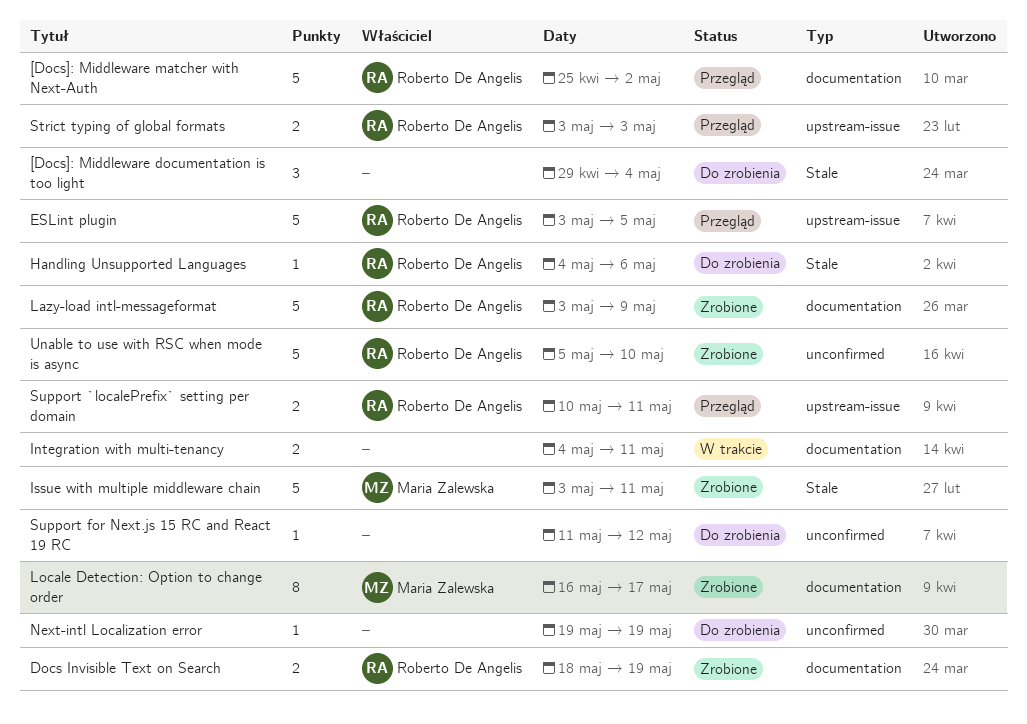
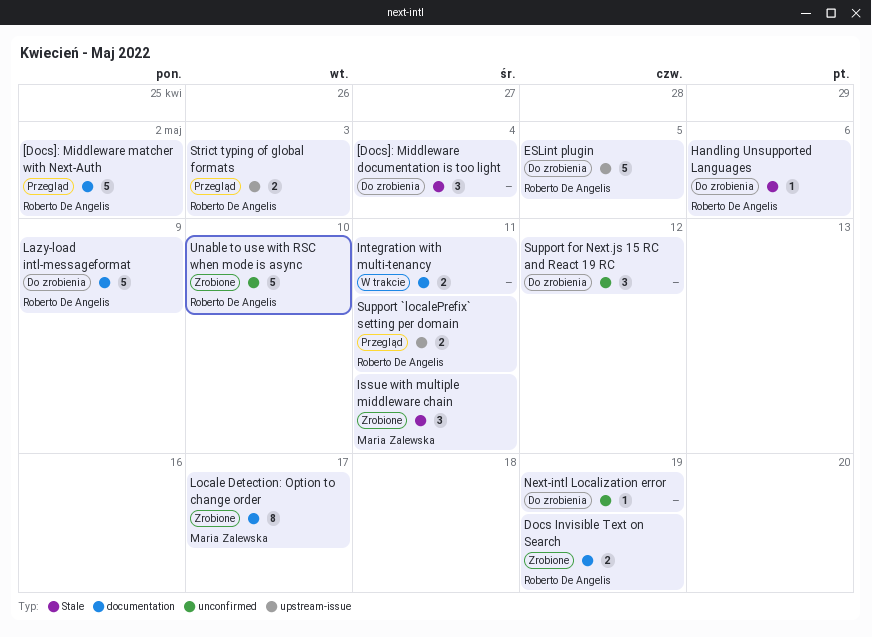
ESLint plugin, status: Przegląd -> Do zrobienia
Issue with multiple middleware chain, estimate: 5 -> 3
Lazy-load intl-messageformat, status: Zrobione -> Do zrobienia
Support for Next.js 15 RC and React 19 RC, estimate: 1 -> 3

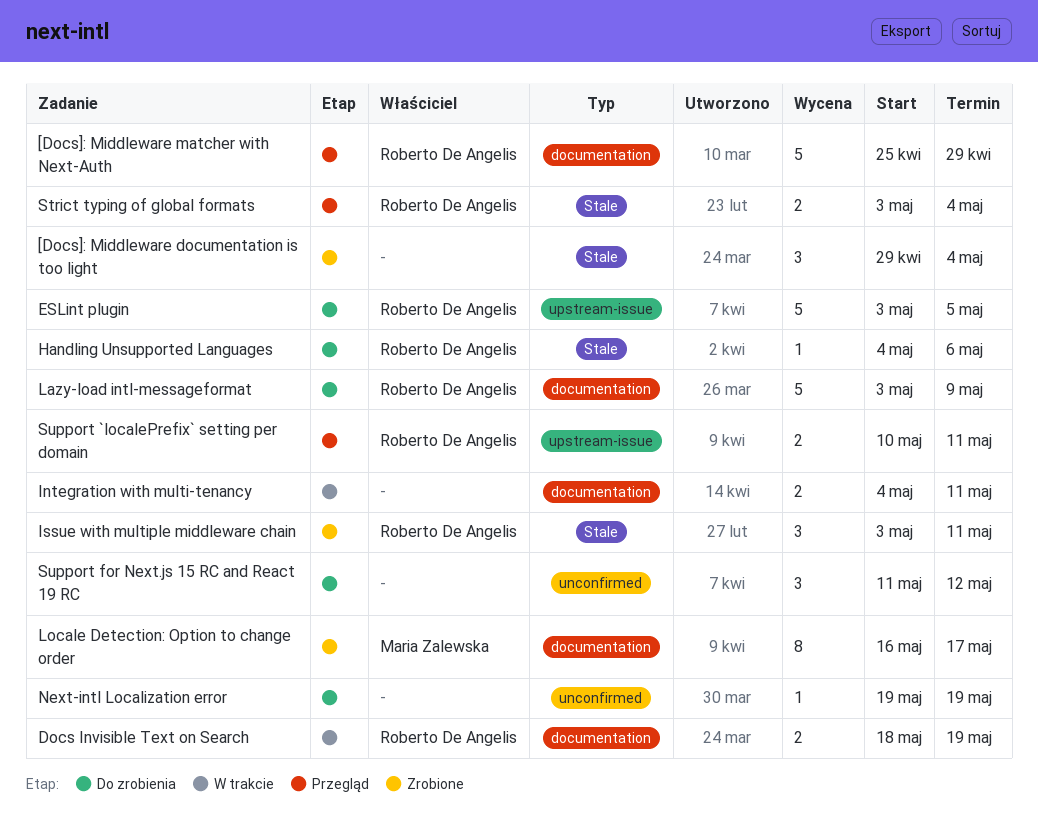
[Docs]: Middleware documentation is too light, status: Do zrobienia -> Zrobione
[Docs]: Middleware matcher with Next-Auth, due: May 2 -> Apr 29
Docs Invisible Text on Search, status: Zrobione -> W trakcie
Issue with multiple middleware chain, owner: Maria Zalewska -> Roberto De Angelis
Strict typing of global formats, label: upstream-issue -> Stale
Strict typing of global formats, due: May 3 -> May 4
Unable to use with RSC when mode is async: present -> none

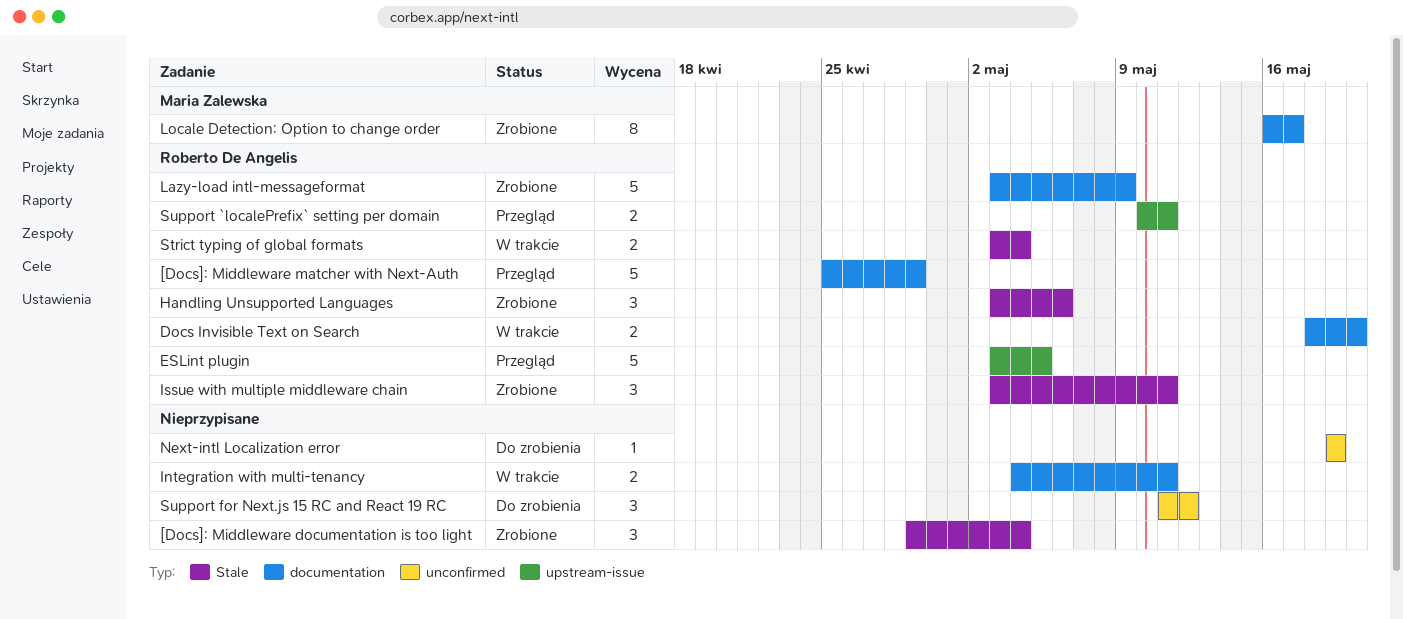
Docs Invisible Text on Search, due: May 19 -> May 20
ESLint plugin, status: Do zrobienia -> Przegląd
Handling Unsupported Languages, status: Do zrobienia -> Zrobione
Handling Unsupported Languages, estimate: 1 -> 3
Handling Unsupported Languages, start: May 4 -> May 3
Lazy-load intl-messageformat, status: Do zrobienia -> Zrobione
Strict typing of global formats, status: Przegląd -> W trakcie

